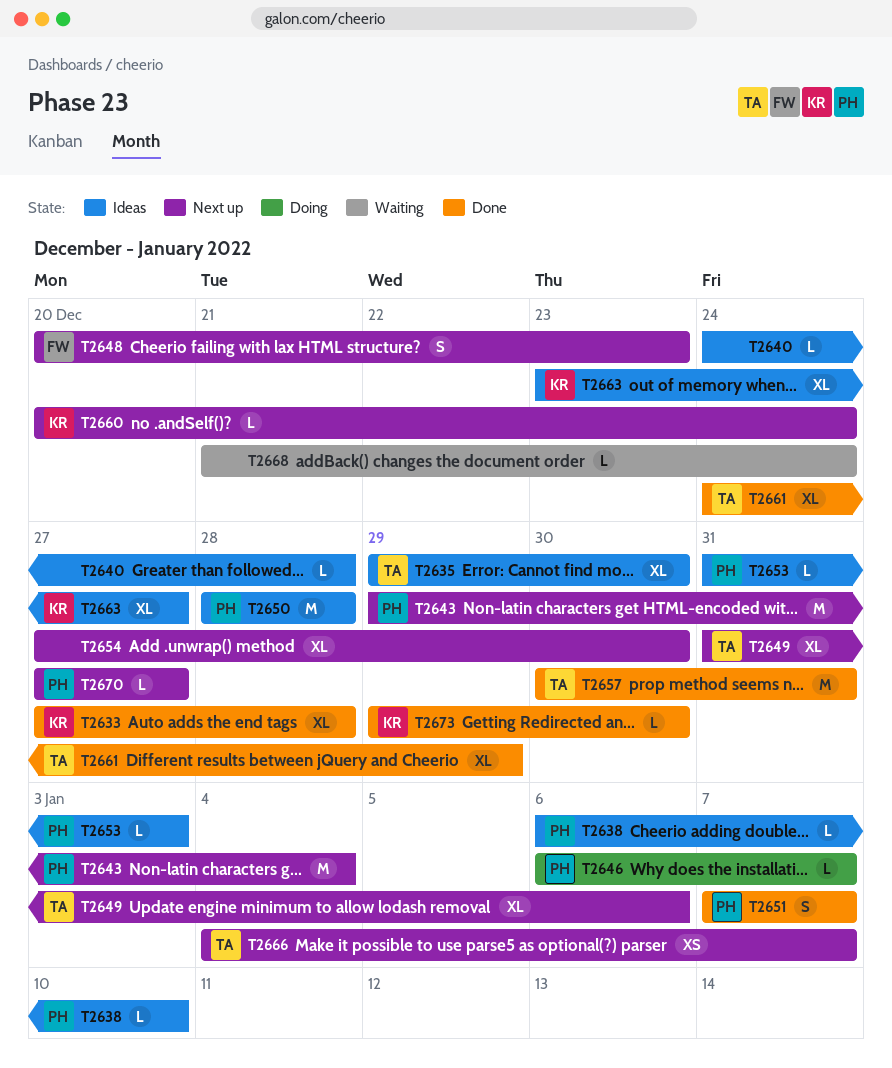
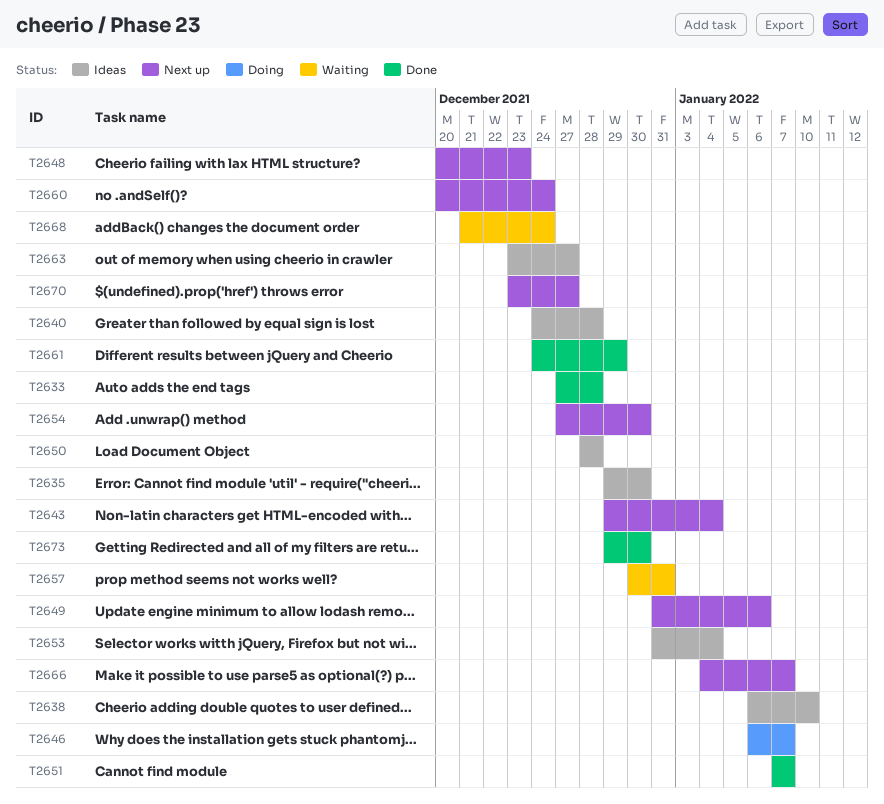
T2653, due: Jan 3 -> Jan 4
T2657, status: Done -> Waiting
T2670, start: Dec 27 -> Dec 23

